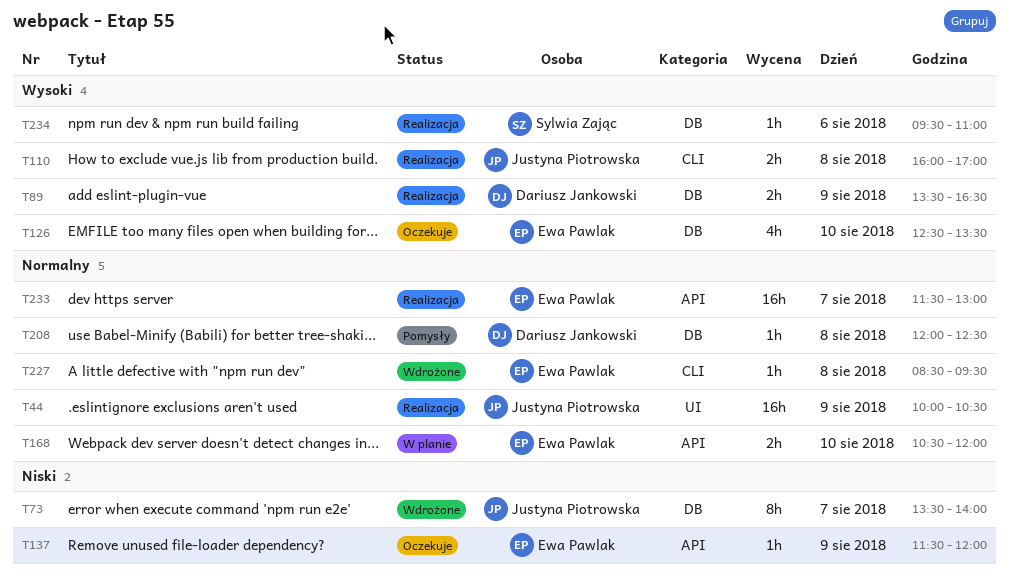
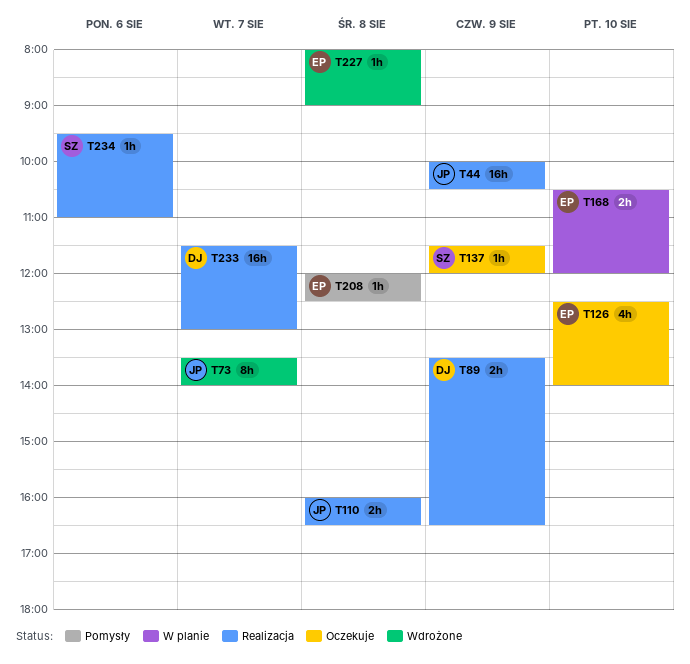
T110, ends: 17:00 -> 16:30
T126, ends: 13:30 -> 14:00
T137, owner: Ewa Pawlak -> Sylwia Zając
T208, owner: Dariusz Jankowski -> Ewa Pawlak
T227, begins: 08:30 -> 08:00
T227, ends: 09:30 -> 09:00
T233, owner: Ewa Pawlak -> Dariusz Jankowski

